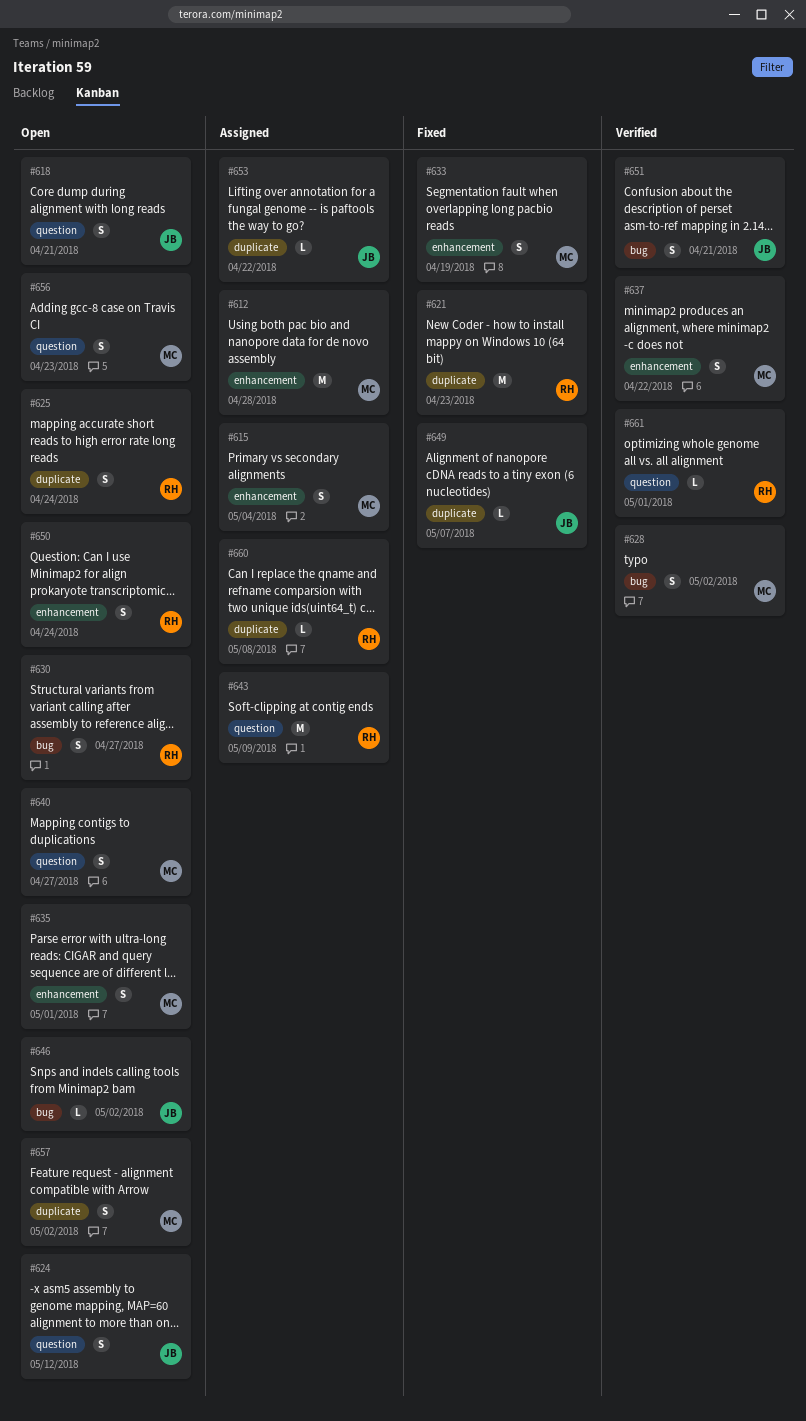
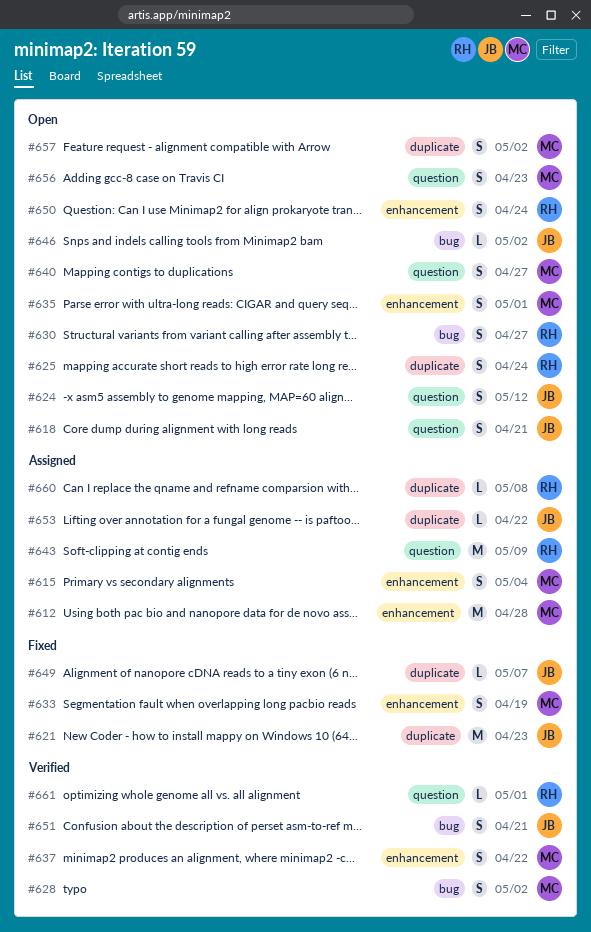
#621, owner: RH -> JB

